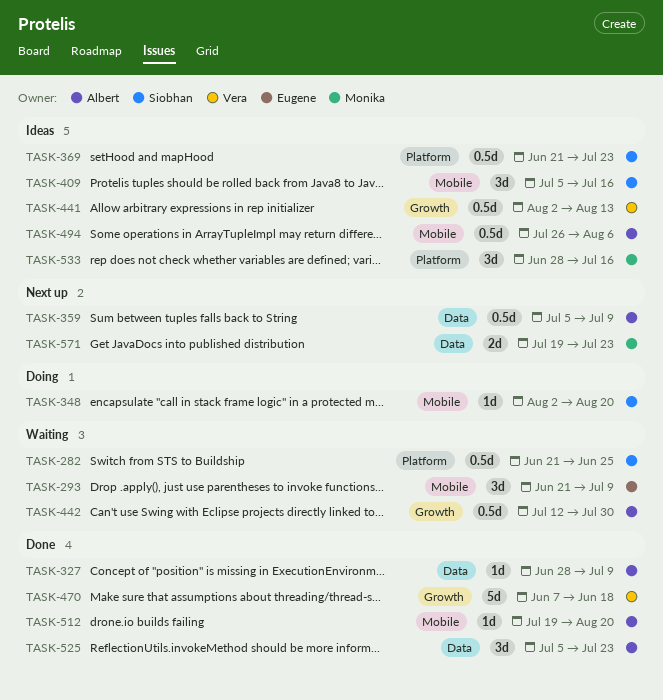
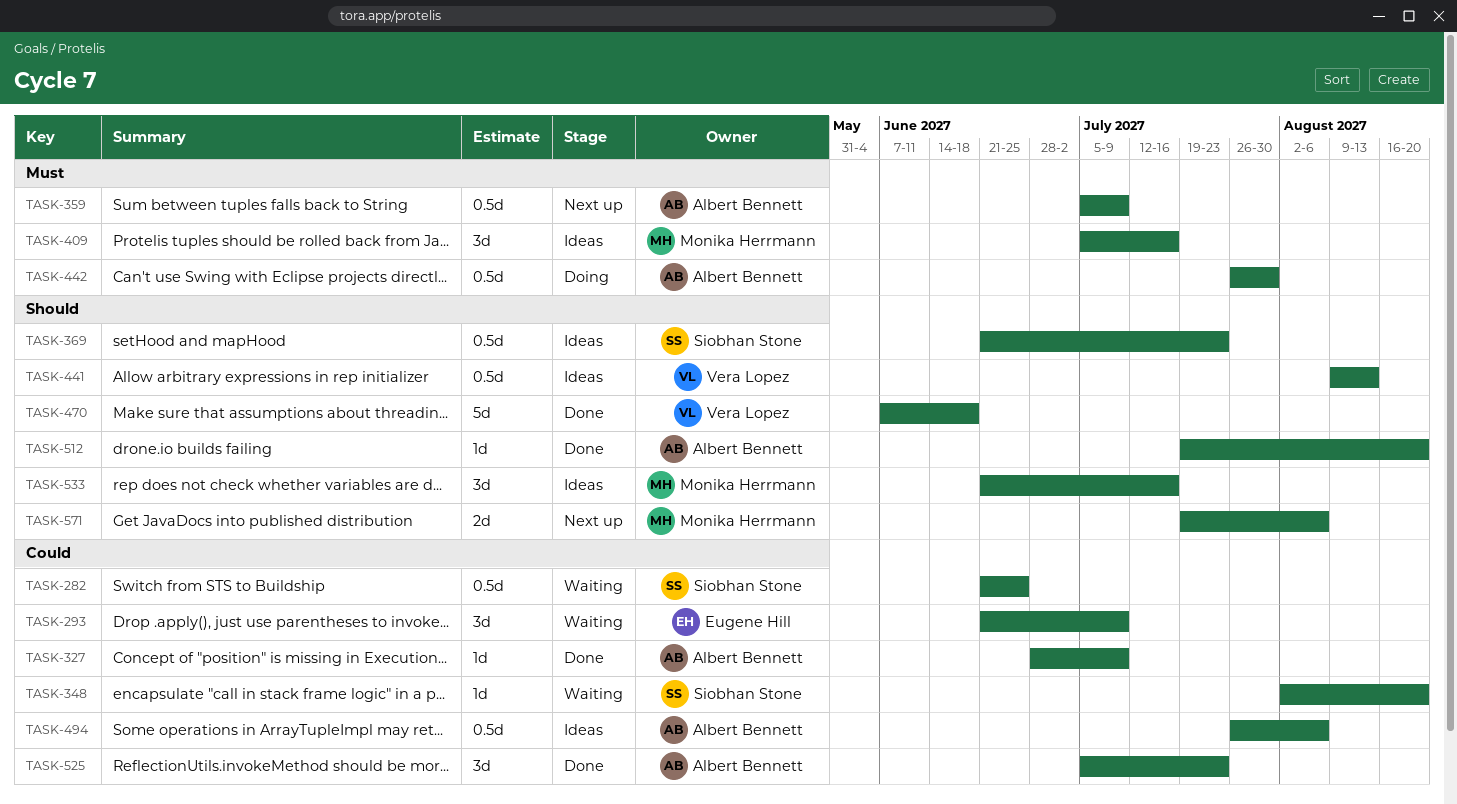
TASK-348, status: Doing -> Waiting
TASK-409, owner: Siobhan Stone -> Monika Herrmann
TASK-441, start: Aug 2 -> Aug 9
TASK-442, status: Waiting -> Doing
TASK-442, start: Jul 12 -> Jul 26
TASK-533, start: Jun 28 -> Jun 21
TASK-571, due: Jul 23 -> Aug 6

